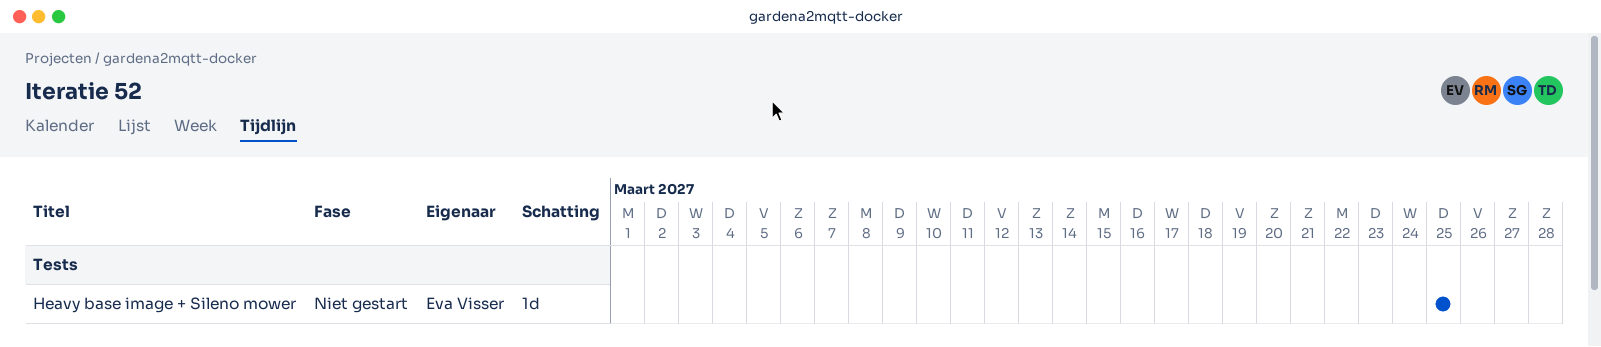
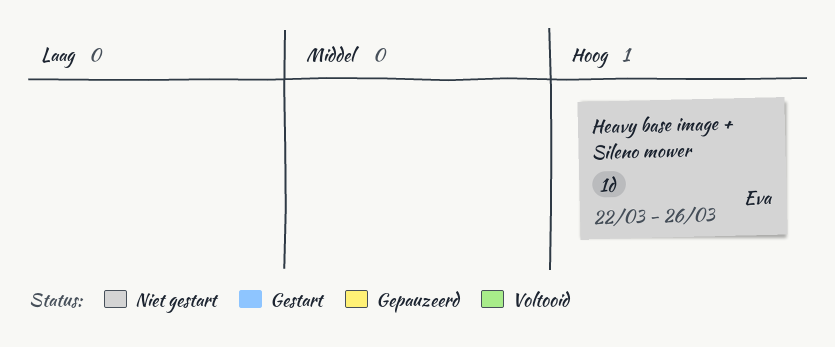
Heavy base image + Sileno mower, start: Mar 25 -> Mar 22
Heavy base image + Sileno mower, due: Mar 25 -> Mar 26

